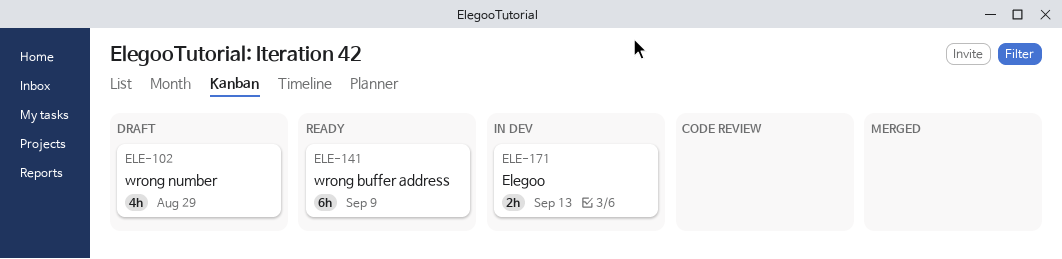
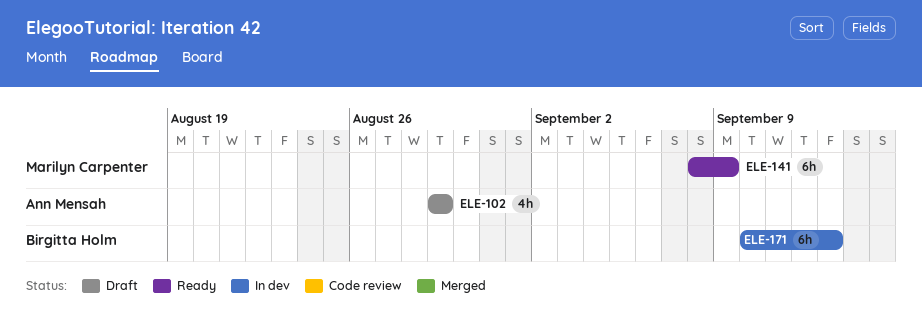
ELE-171, estimate: 2h -> 6h

